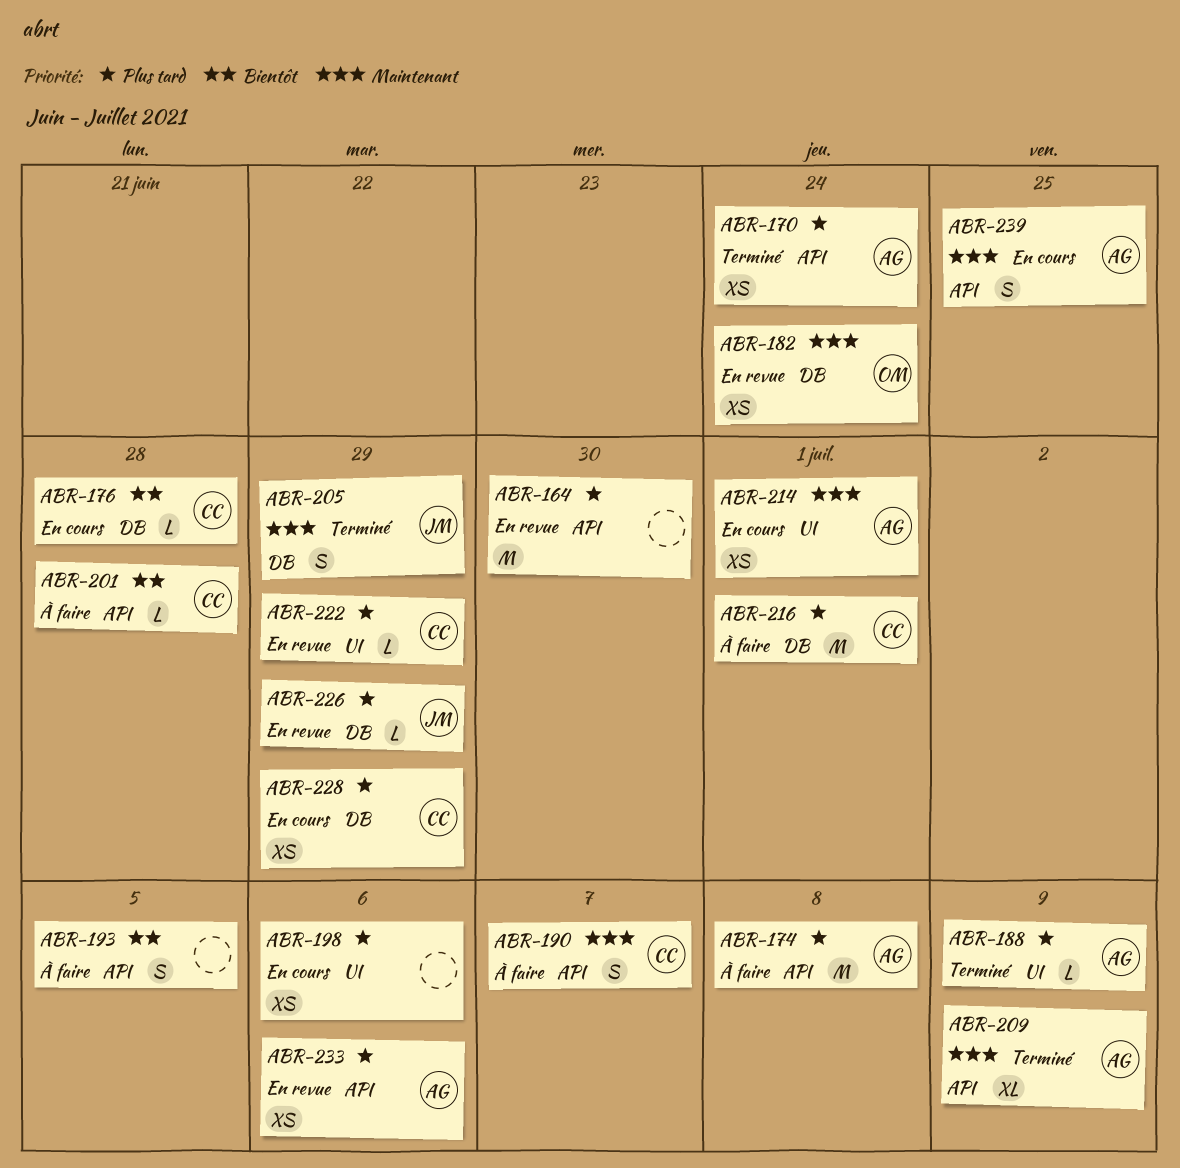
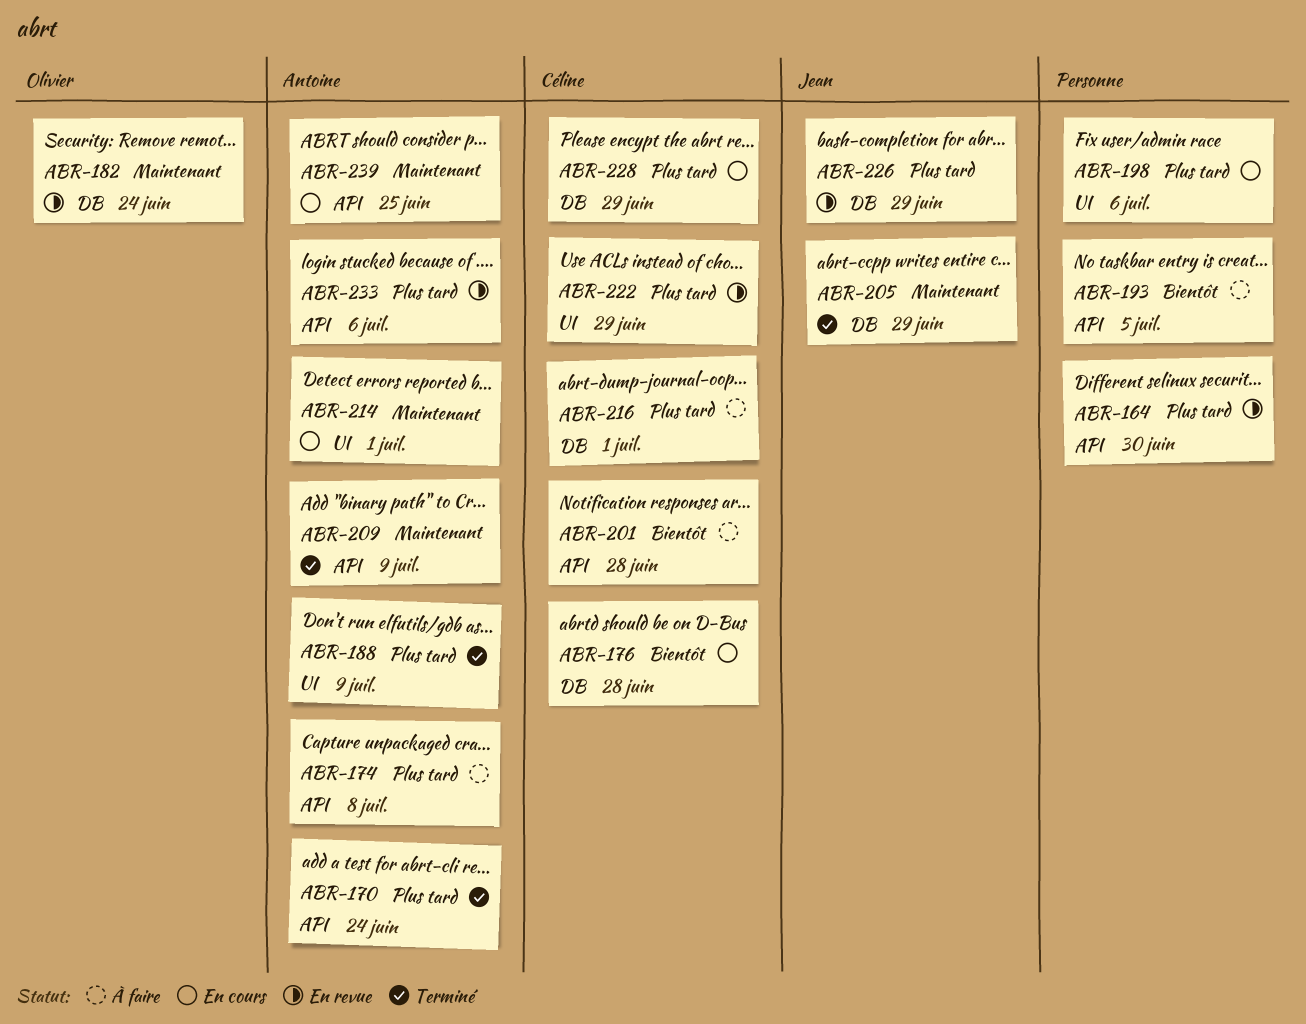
ABR-190: present -> none

